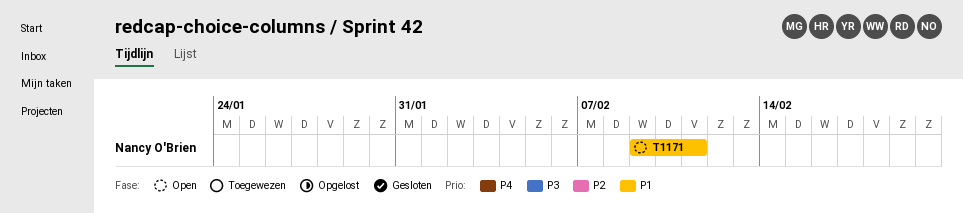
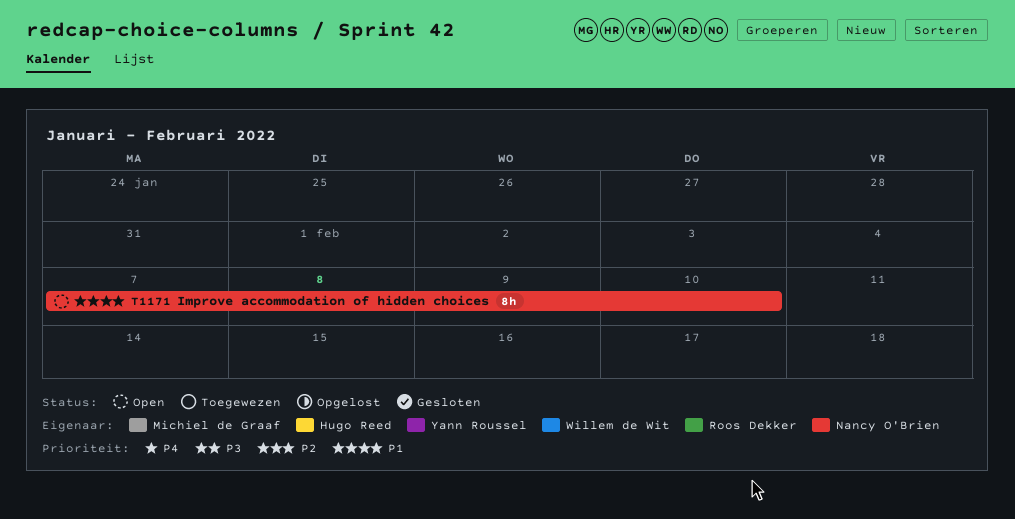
T1171, start: Feb 9 -> Feb 7
T1171, due: Feb 11 -> Feb 10

